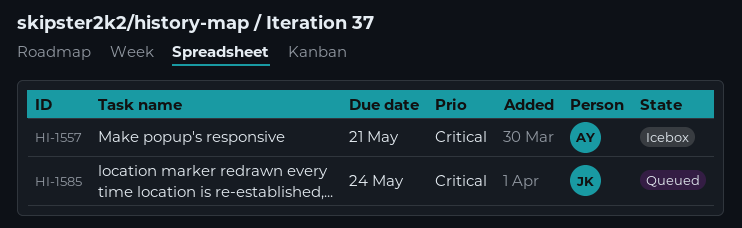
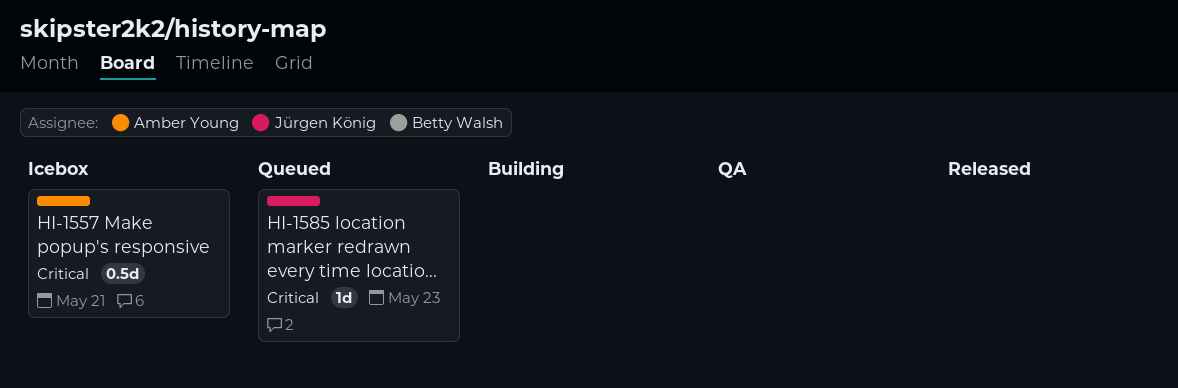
HI-1585, due: May 24 -> May 23

